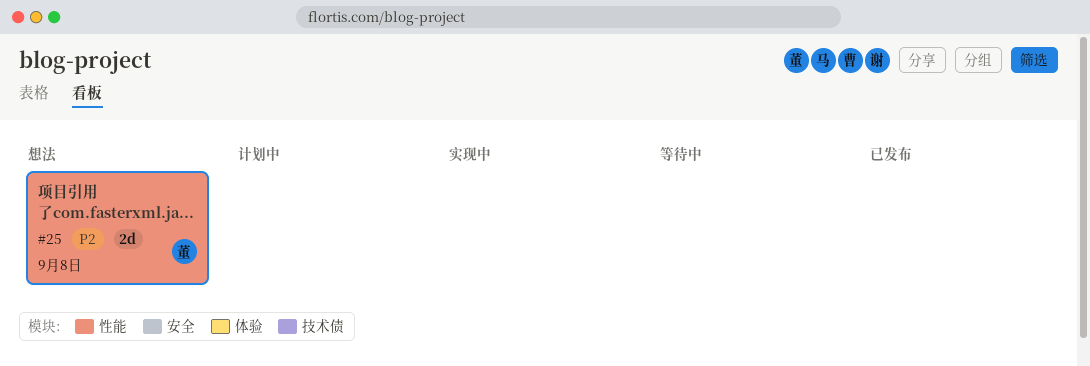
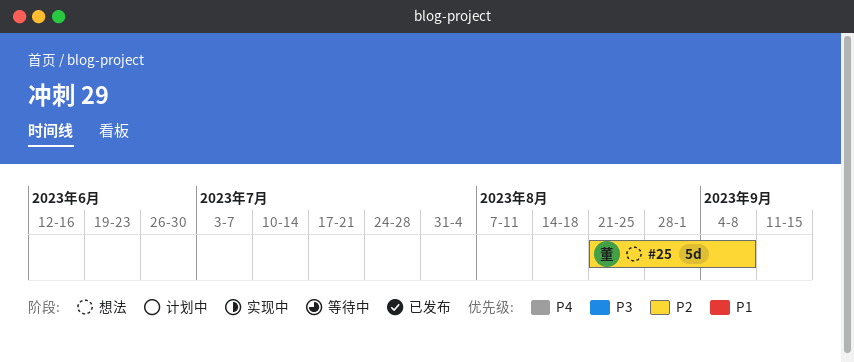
#25, estimate: 2d -> 5d

